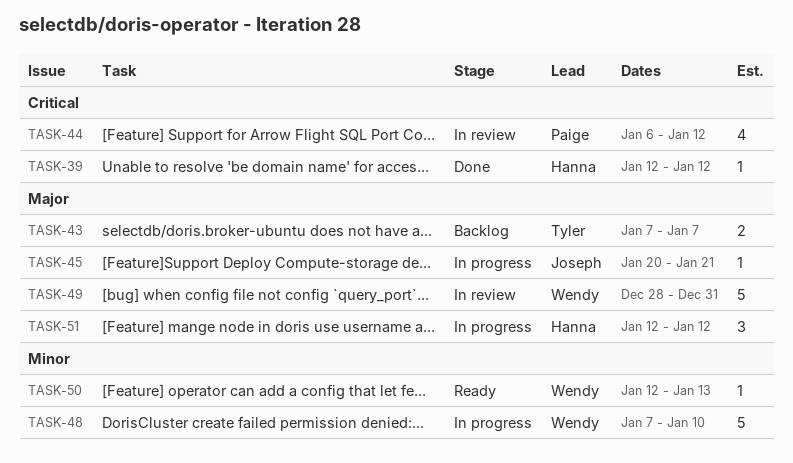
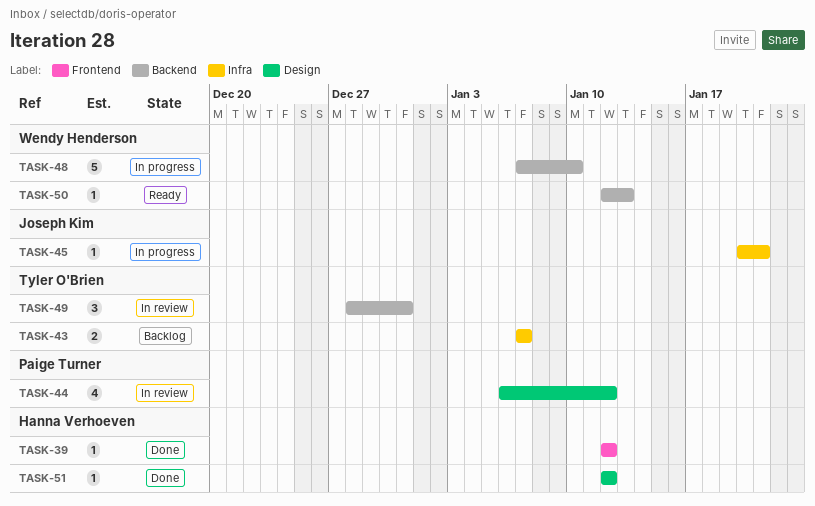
TASK-49, owner: Wendy Henderson -> Tyler O'Brien
TASK-49, estimate: 5 -> 3
TASK-51, status: In progress -> Done
TASK-51, estimate: 3 -> 1

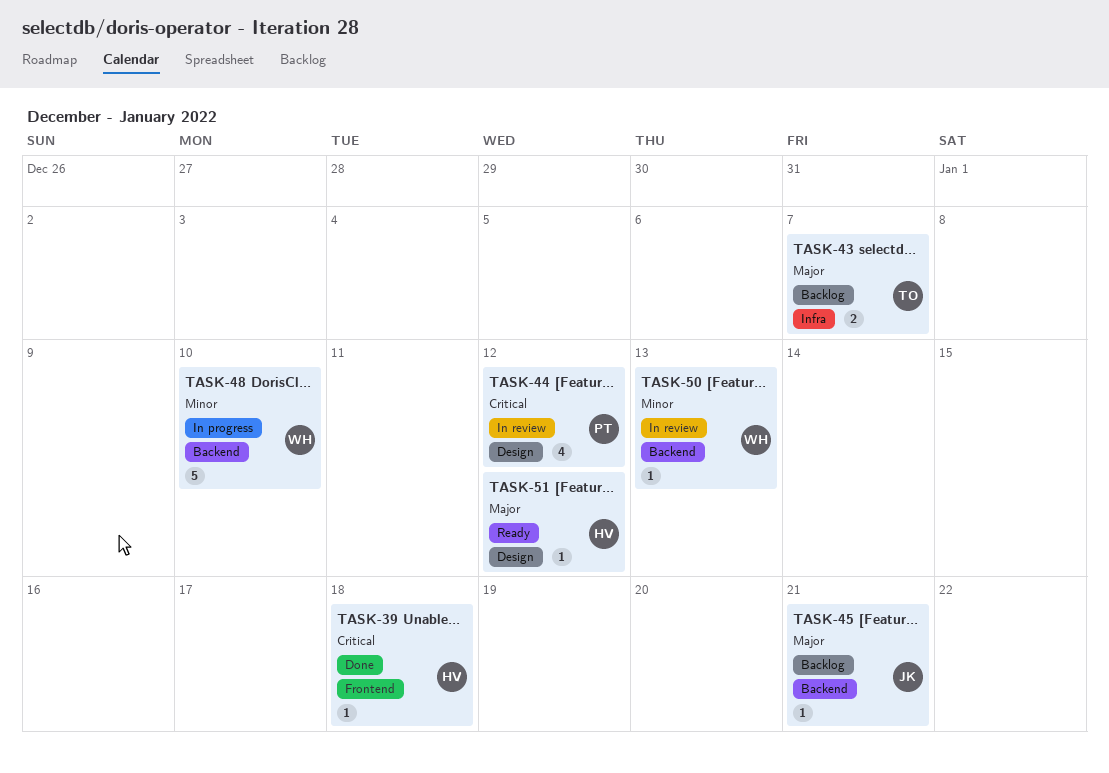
TASK-39, due: Jan 12 -> Jan 18
TASK-45, status: In progress -> Backlog
TASK-45, label: Infra -> Backend
TASK-49: present -> none
TASK-50, status: Ready -> In review
TASK-51, status: Done -> Ready

